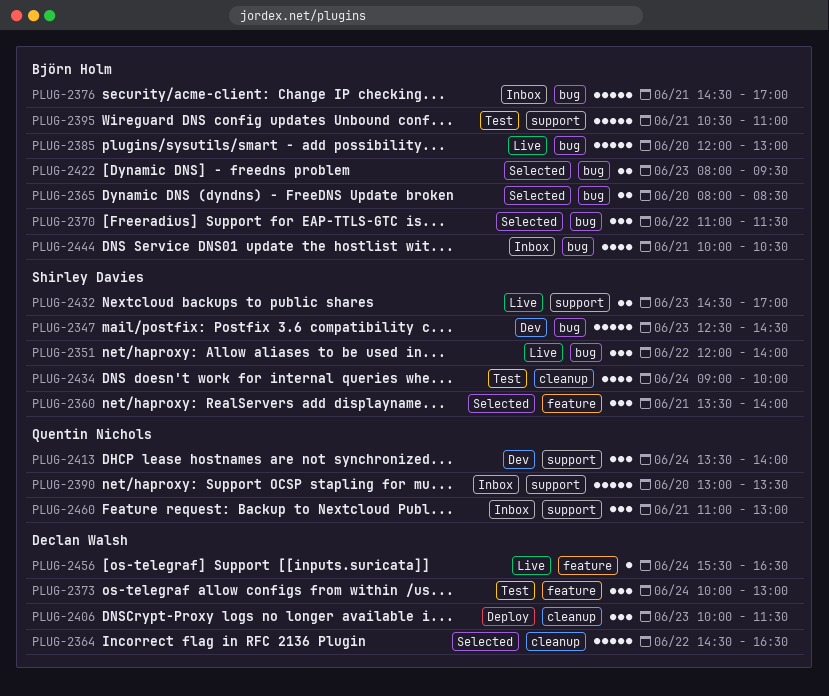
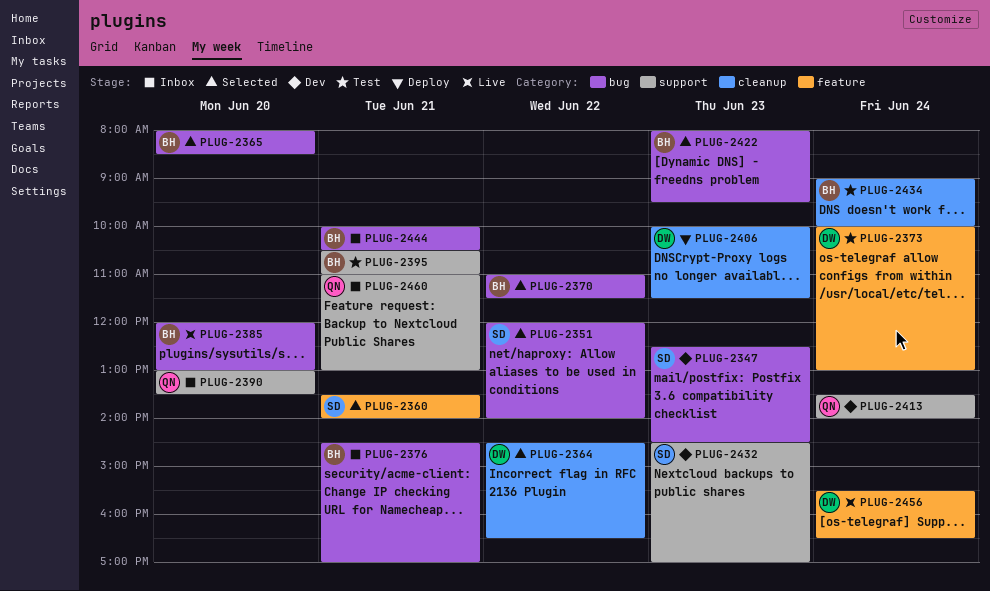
PLUG-2351, status: Live -> Selected
PLUG-2432, status: Live -> Dev
PLUG-2434, owner: Shirley Davies -> Björn Holm

